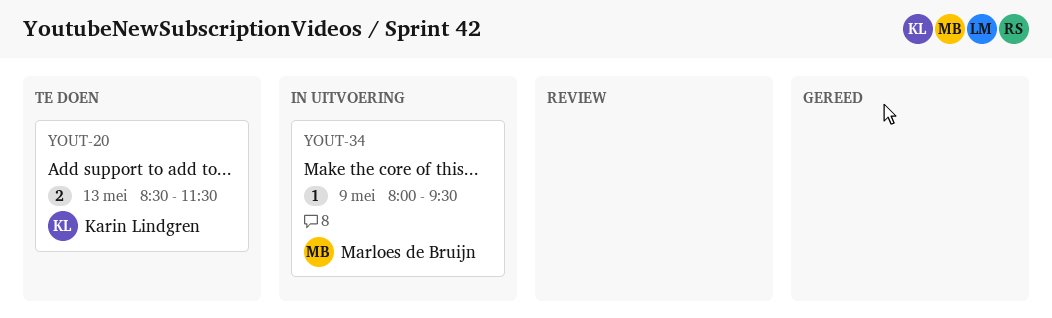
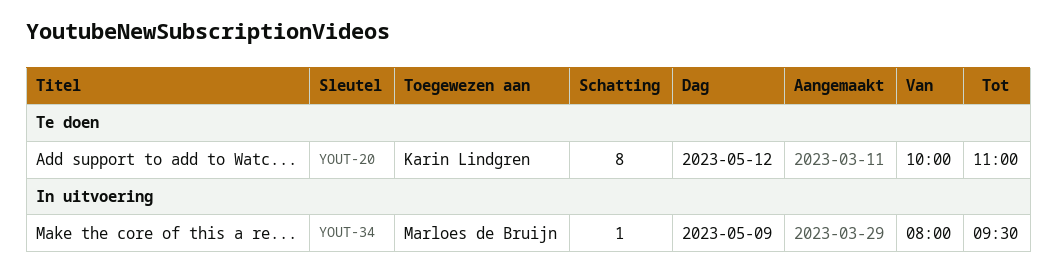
YOUT-20, estimate: 2 -> 8
YOUT-20, day: May 13 -> May 12
YOUT-20, begins: 08:30 -> 10:00
YOUT-20, ends: 11:30 -> 11:00

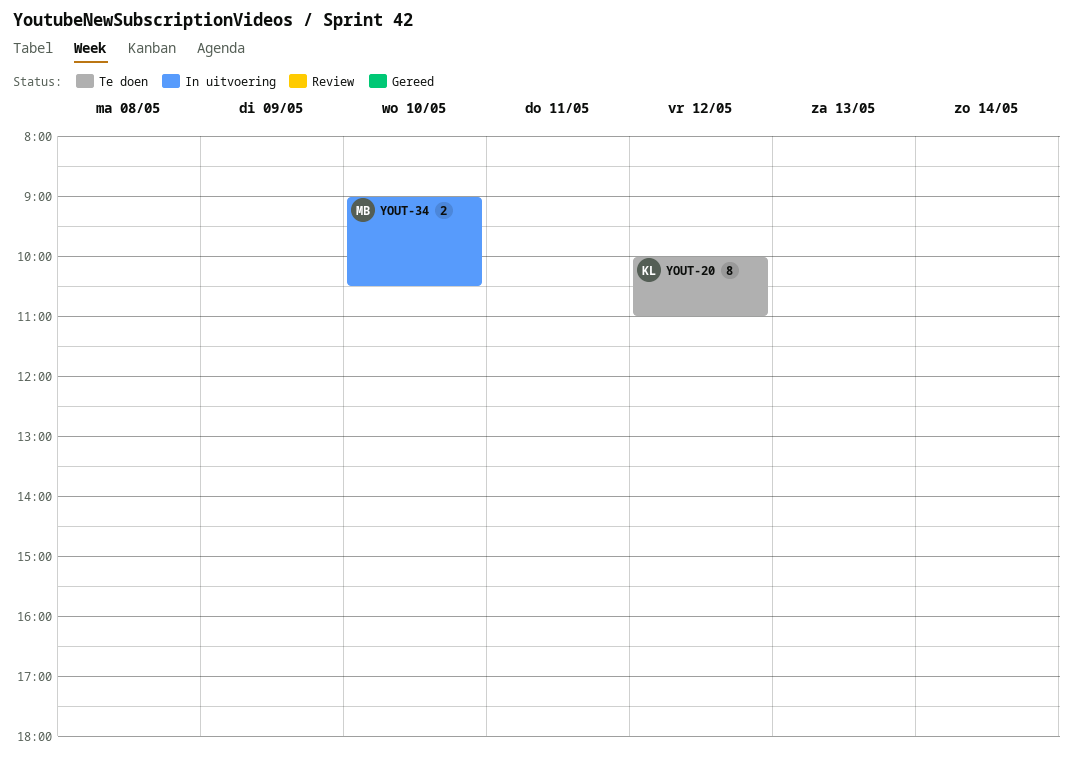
YOUT-34, estimate: 1 -> 2
YOUT-34, day: May 9 -> May 10
YOUT-34, begins: 08:00 -> 09:00
YOUT-34, ends: 09:30 -> 10:30

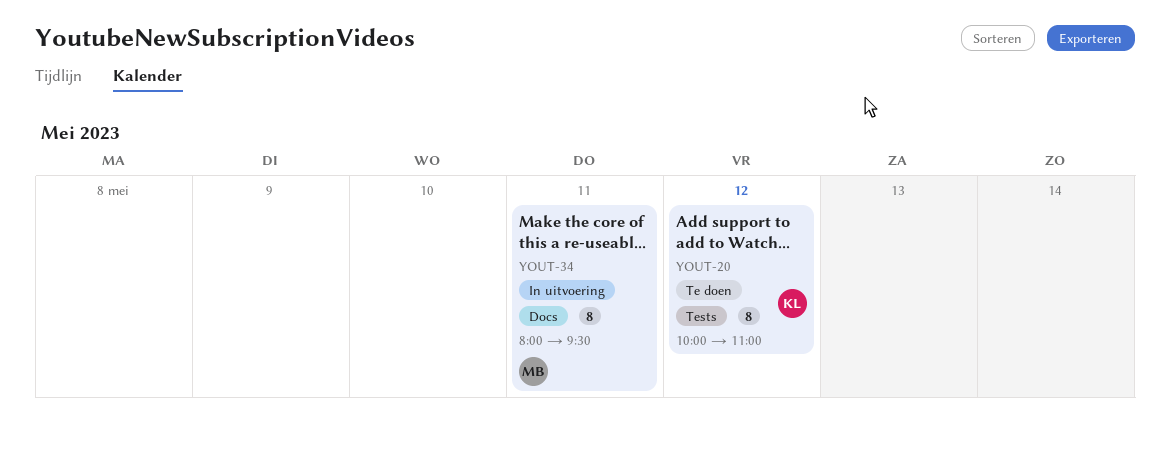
YOUT-34, estimate: 2 -> 8
YOUT-34, day: May 10 -> May 11
YOUT-34, begins: 09:00 -> 08:00
YOUT-34, ends: 10:30 -> 09:30

